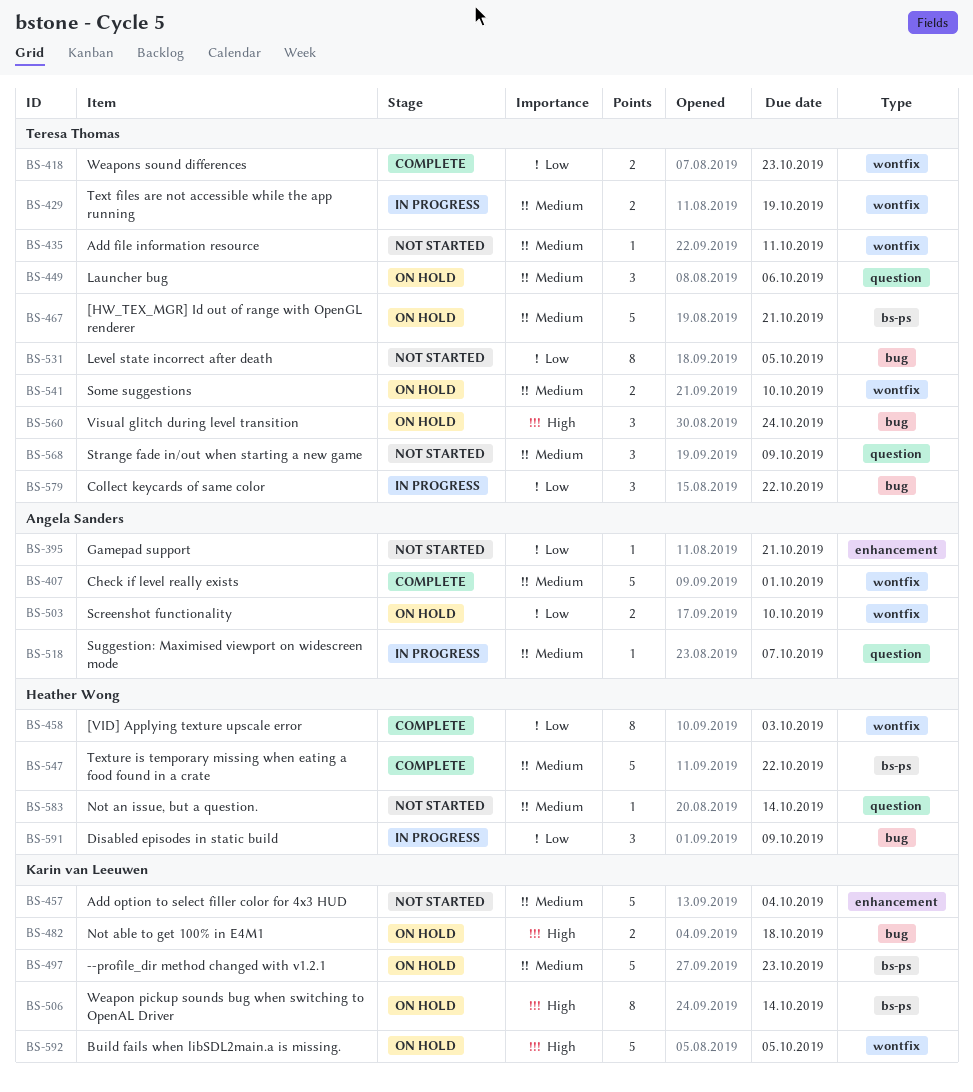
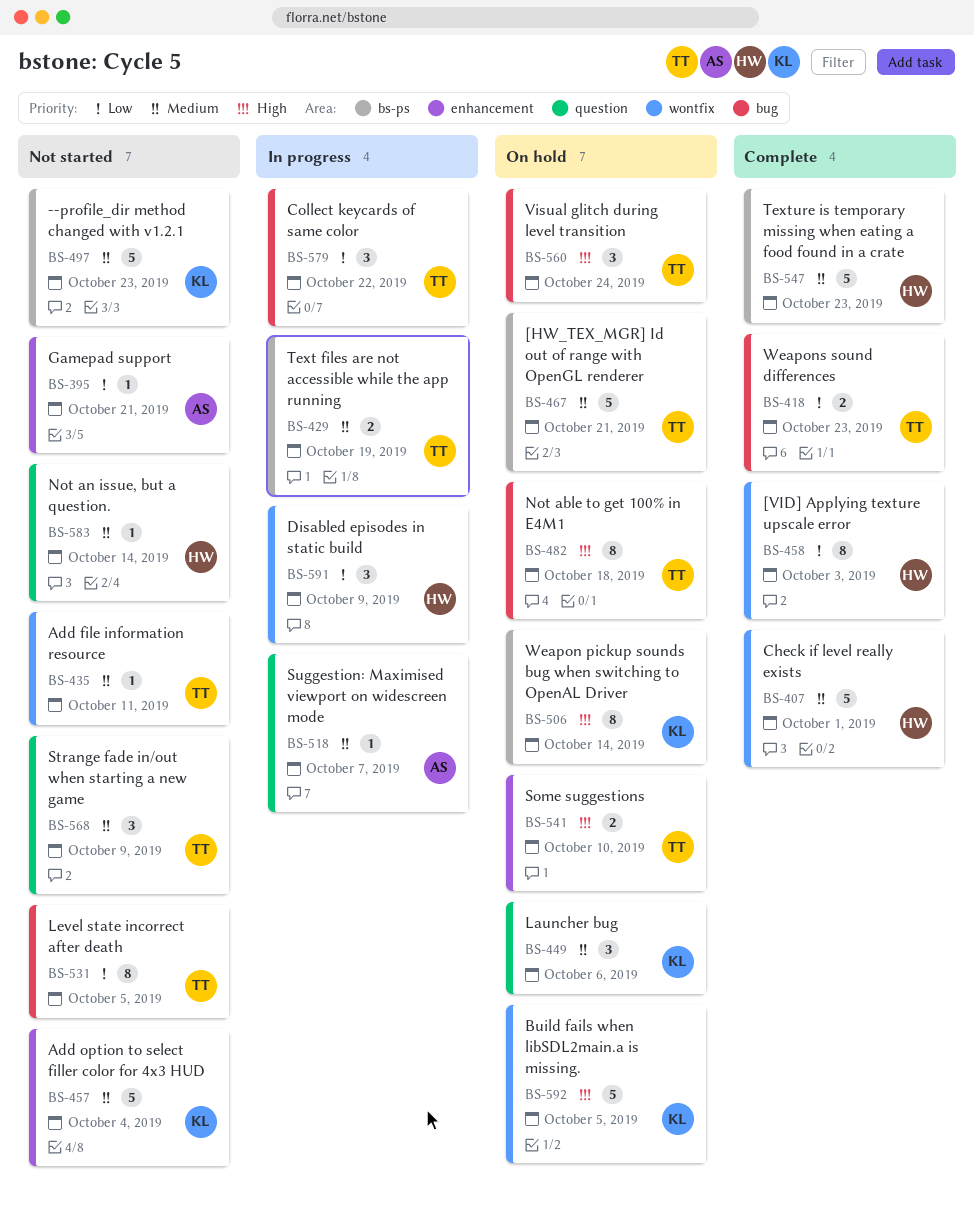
BS-407, owner: Angela Sanders -> Heather Wong
BS-418, label: wontfix -> bug
BS-429, label: wontfix -> bs-ps
BS-449, owner: Teresa Thomas -> Karin van Leeuwen
BS-482, owner: Karin van Leeuwen -> Teresa Thomas
BS-482, estimate: 2 -> 8
BS-497, status: On hold -> Not started
BS-503: present -> none
BS-541, priority: Medium -> High
BS-541, label: wontfix -> enhancement
BS-547, due: Oct 22 -> Oct 23
BS-591, label: bug -> wontfix

